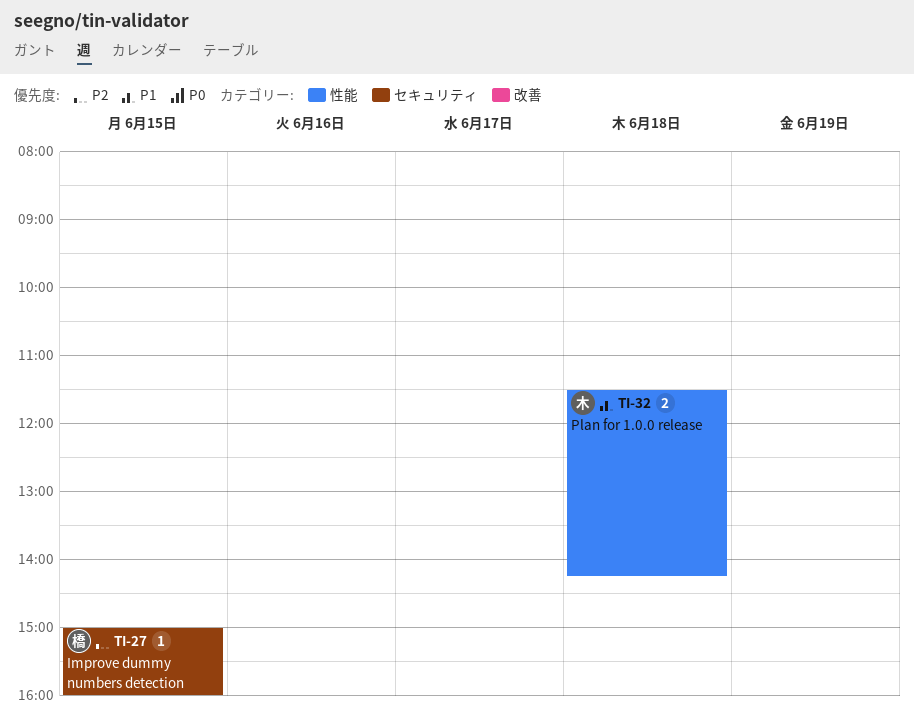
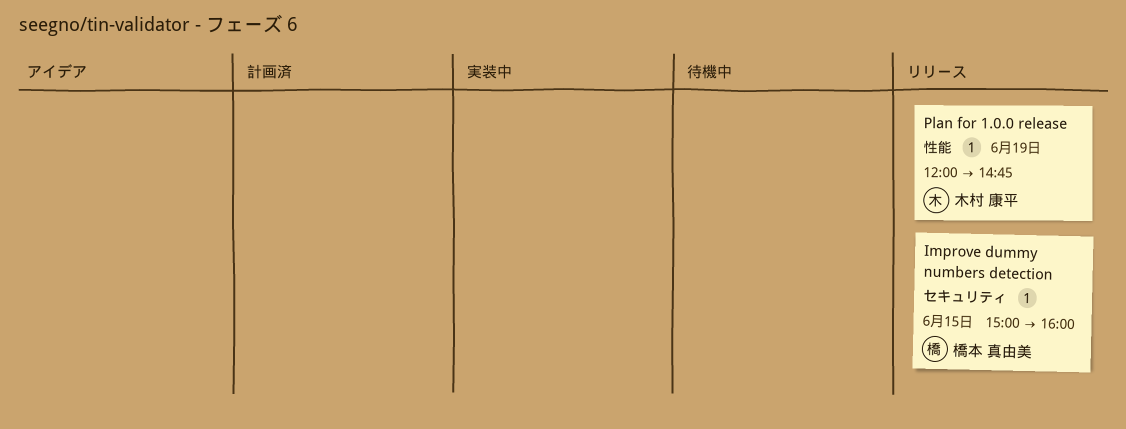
Plan for 1.0.0 release, estimate: 2 -> 1
Plan for 1.0.0 release, day: Jun 18 -> Jun 19
Plan for 1.0.0 release, begins: 11:30 -> 12:00
Plan for 1.0.0 release, ends: 14:15 -> 14:45

